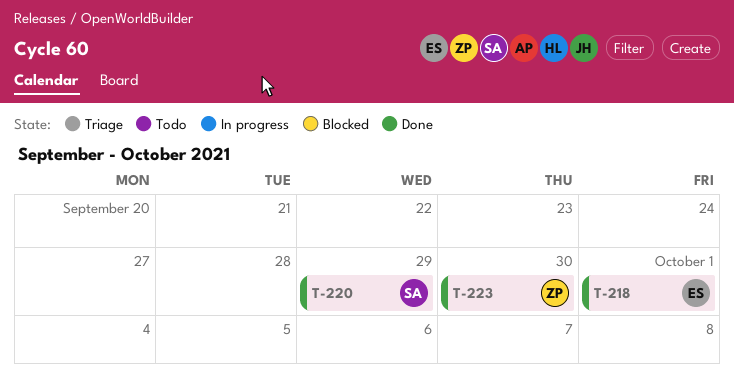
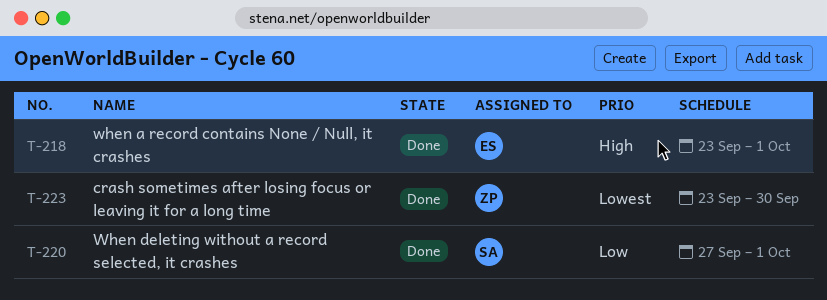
T-220, due: Sep 29 -> Oct 1

